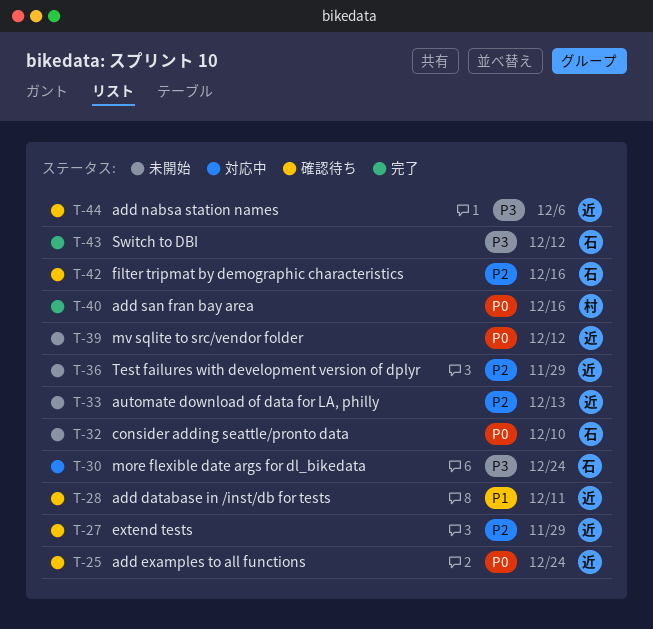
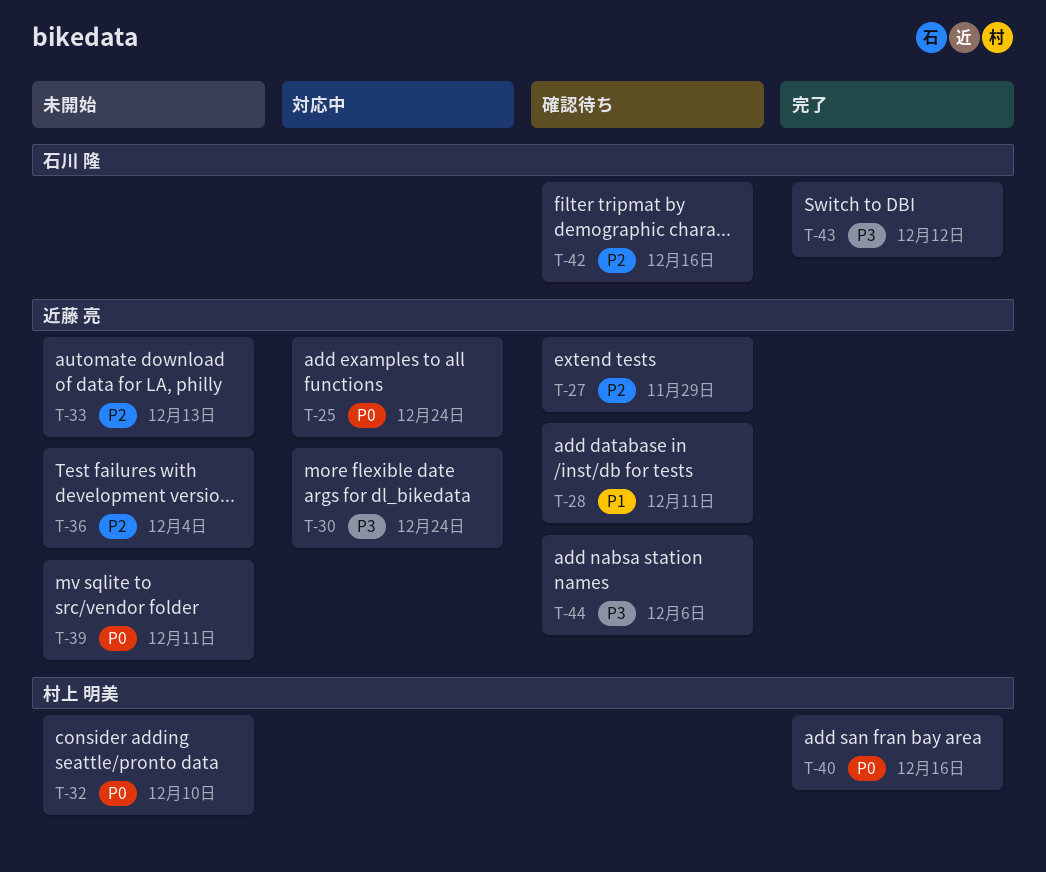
T-25, status: 確認待ち -> 対応中
T-30, owner: 石川 隆 -> 近藤 亮
T-32, owner: 石川 隆 -> 村上 明美
T-36, due: Nov 29 -> Dec 4
T-39, due: Dec 12 -> Dec 11

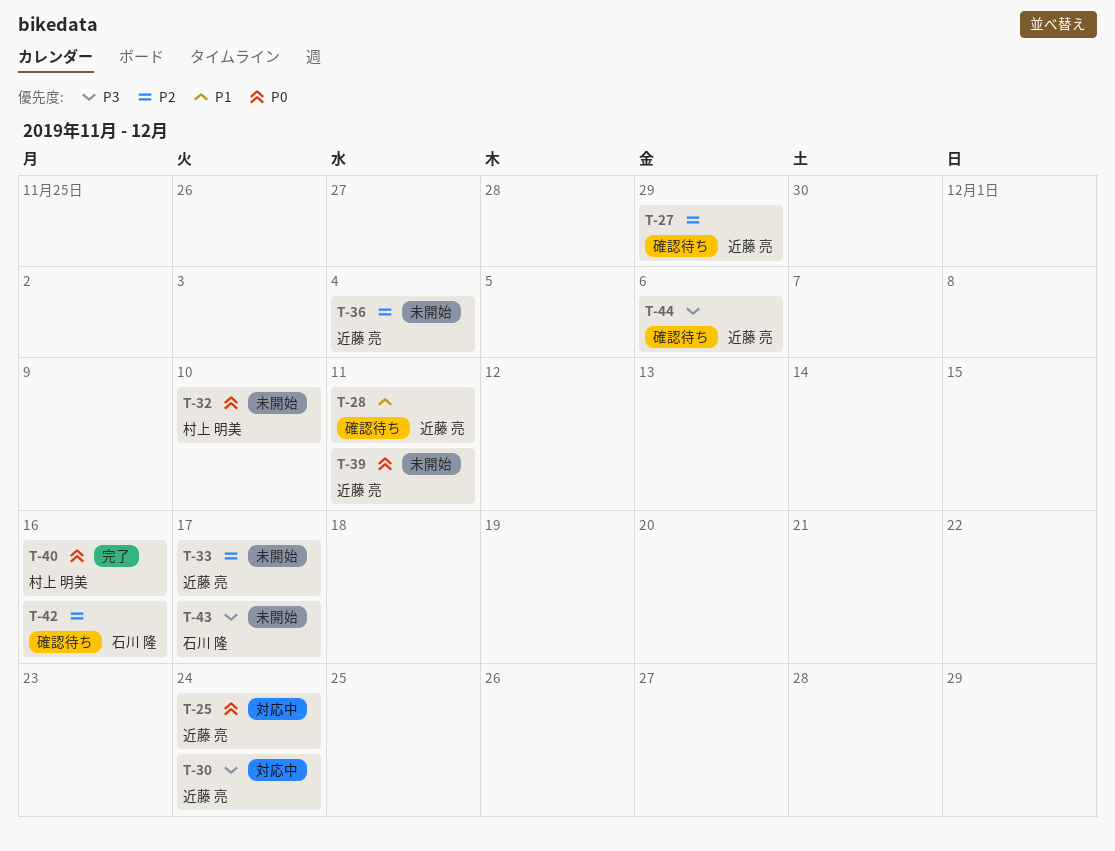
T-33, due: Dec 13 -> Dec 17
T-43, status: 完了 -> 未開始
T-43, due: Dec 12 -> Dec 17

